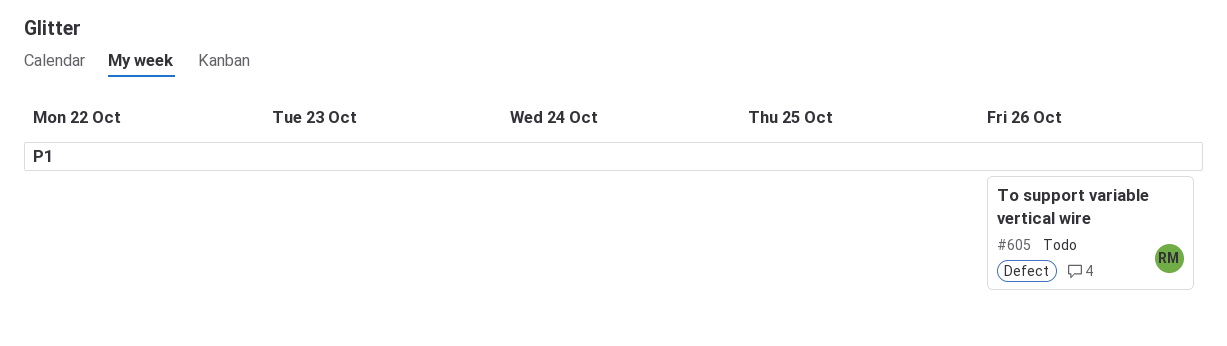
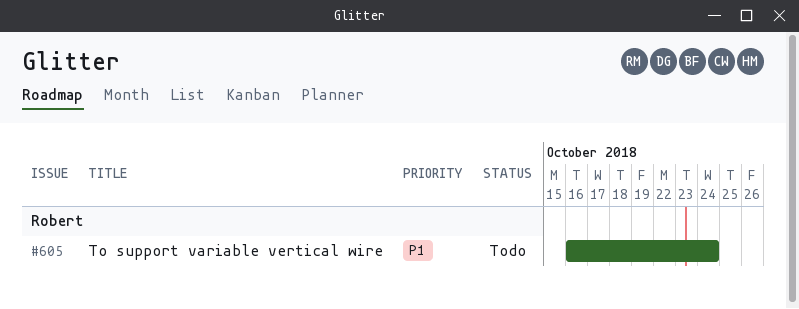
#605, due: Oct 26 -> Oct 24

